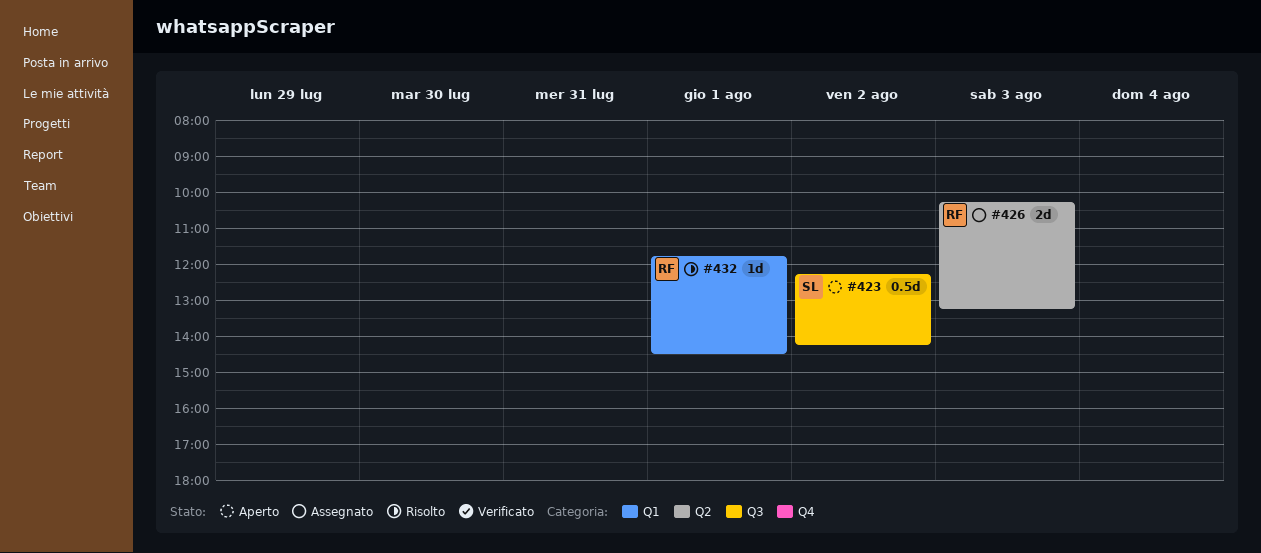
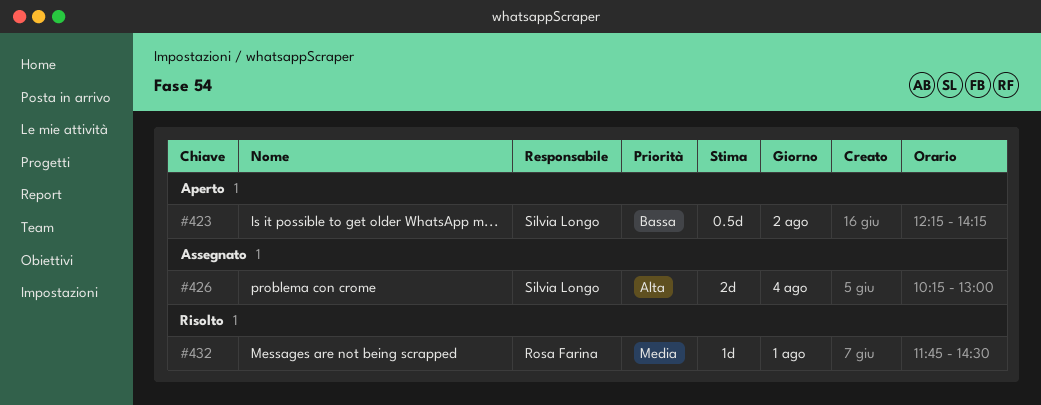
#426, owner: Rosa Farina -> Silvia Longo
#426, day: Aug 3 -> Aug 4
#426, ends: 13:15 -> 13:00

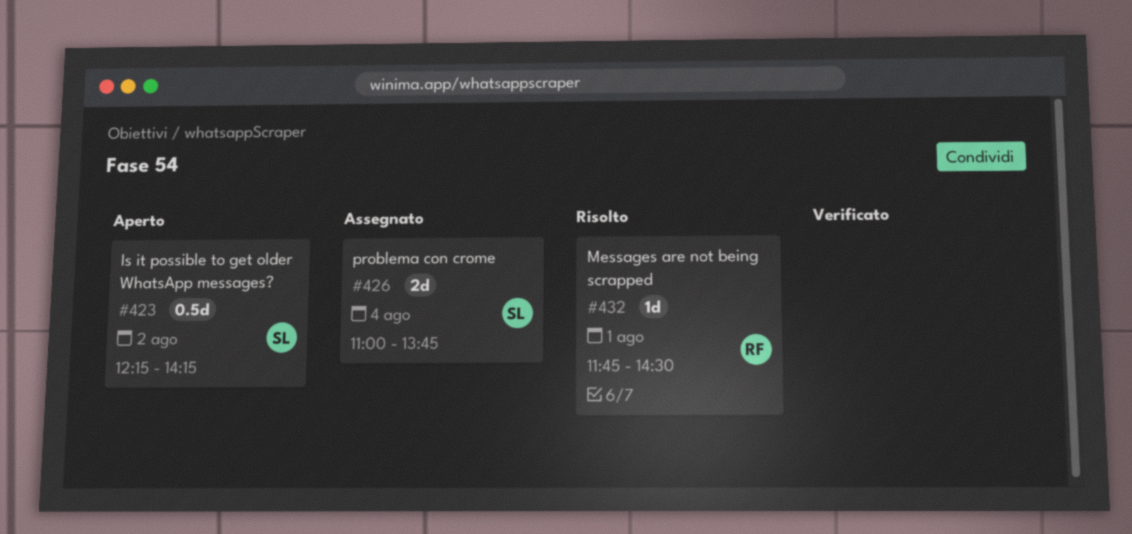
#426, begins: 10:15 -> 11:00
#426, ends: 13:00 -> 13:45

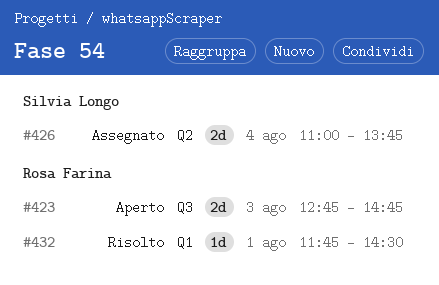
#423, owner: Silvia Longo -> Rosa Farina
#423, estimate: 0.5d -> 2d
#423, day: Aug 2 -> Aug 3
#423, begins: 12:15 -> 12:45
#423, ends: 14:15 -> 14:45

